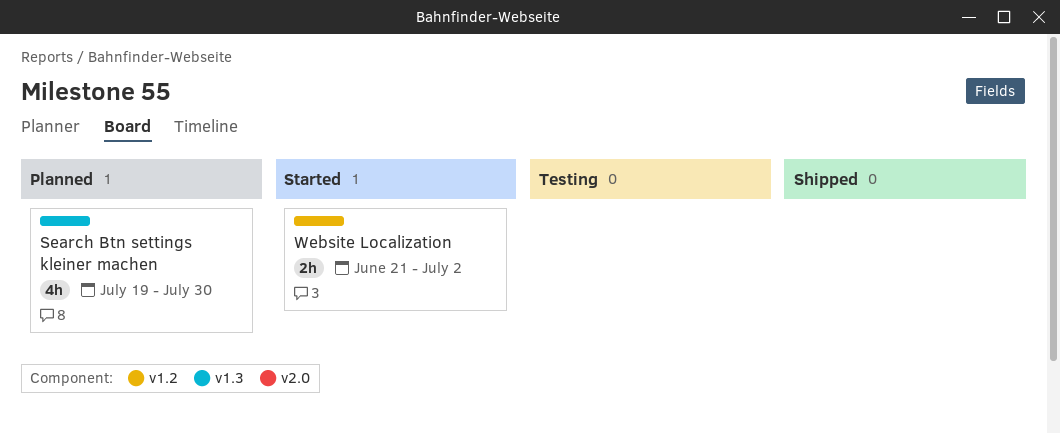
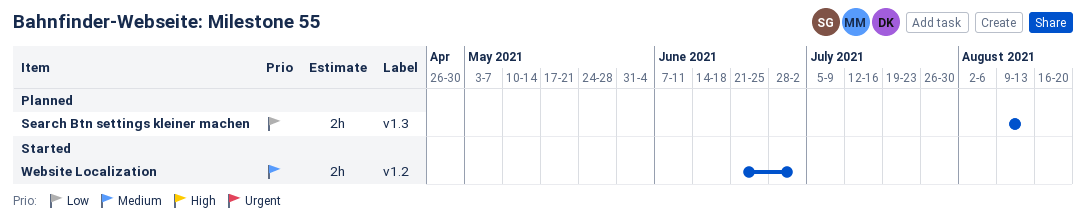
Search Btn settings kleiner machen, estimate: 4h -> 2h
Search Btn settings kleiner machen, start: Jul 19 -> Aug 9
Search Btn settings kleiner machen, due: Jul 30 -> Aug 13

